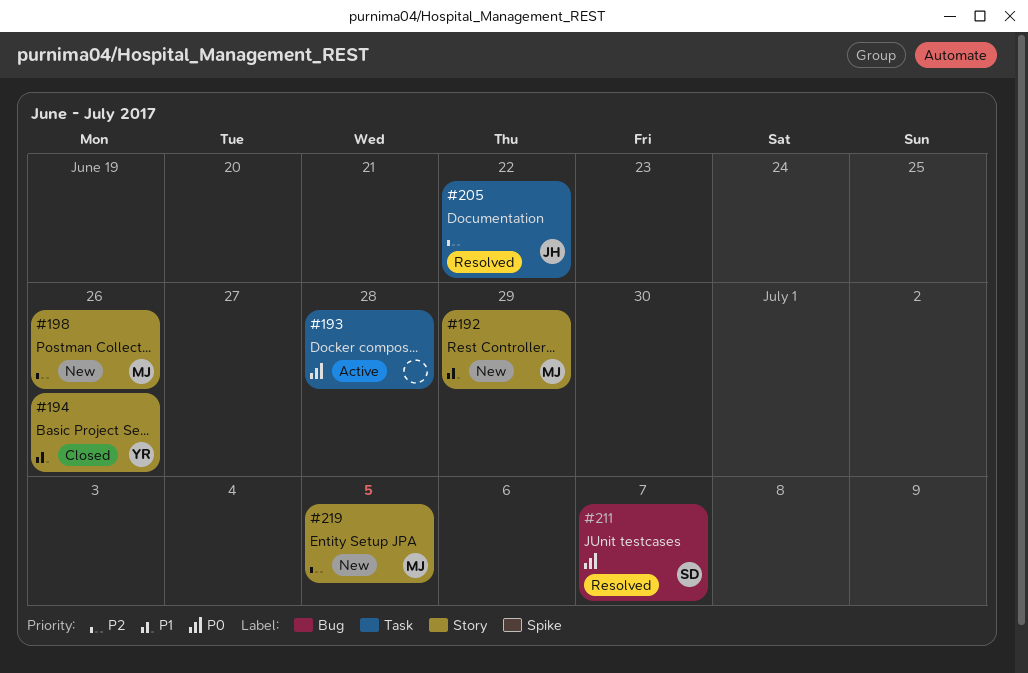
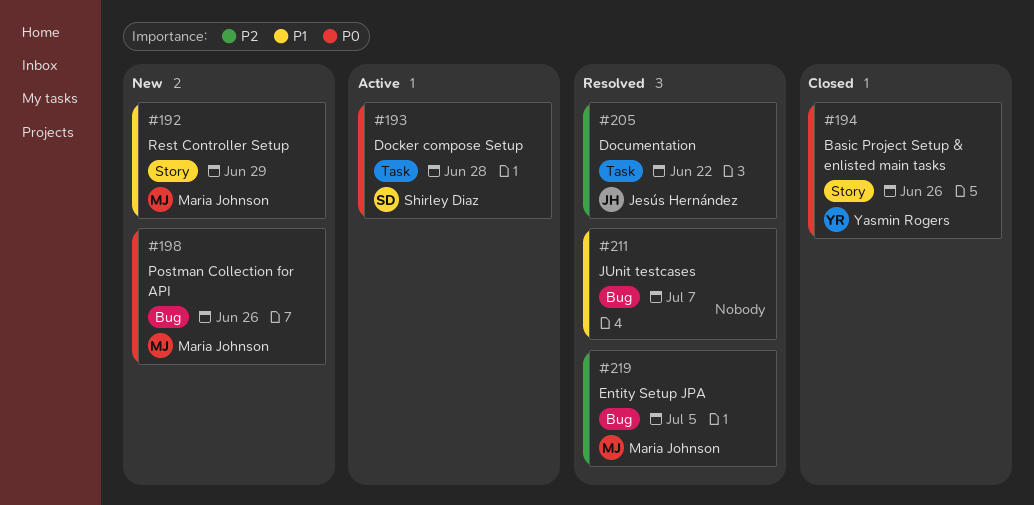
#193, owner: none -> Shirley Diaz
#194, priority: P1 -> P0
#198, priority: P2 -> P0
#198, label: Story -> Bug
#211, owner: Shirley Diaz -> none
#211, priority: P0 -> P1
#219, status: New -> Resolved
#219, label: Story -> Bug

